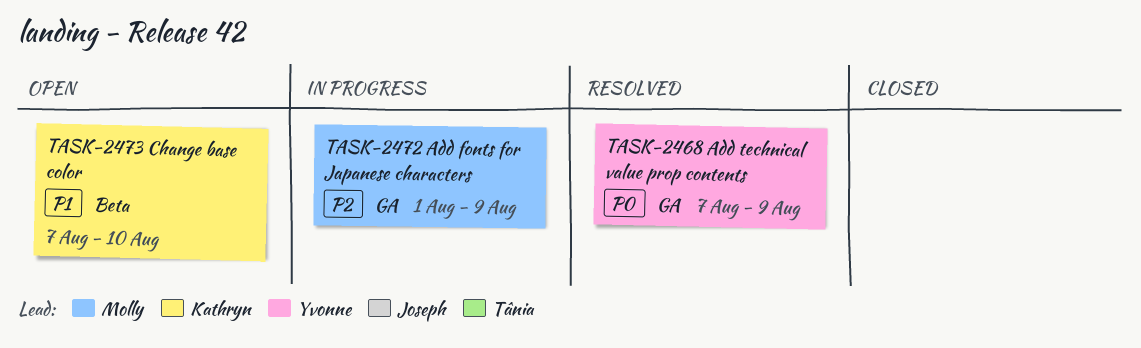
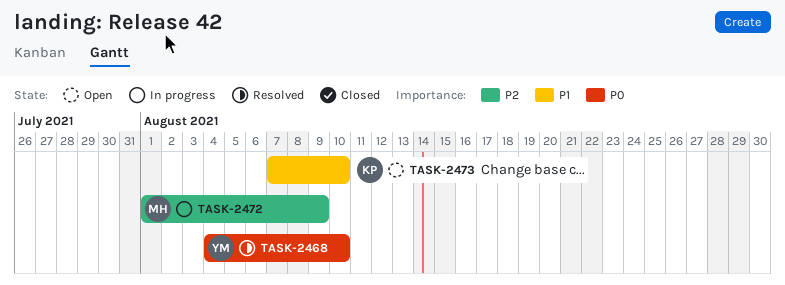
TASK-2468, start: Aug 7 -> Aug 4
TASK-2468, due: Aug 9 -> Aug 10

